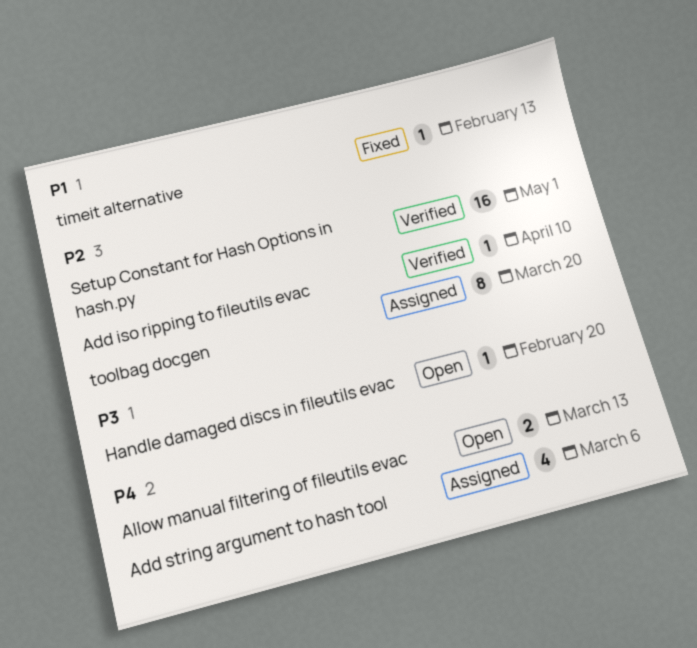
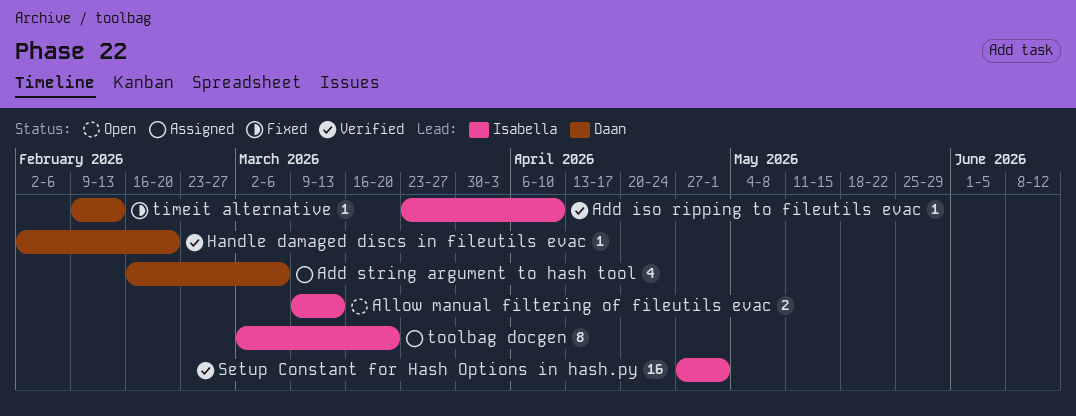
Handle damaged discs in fileutils evac, status: Open -> Verified

